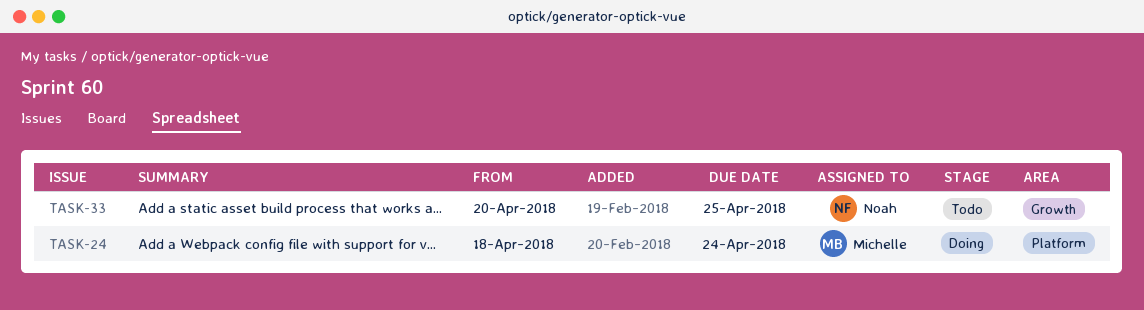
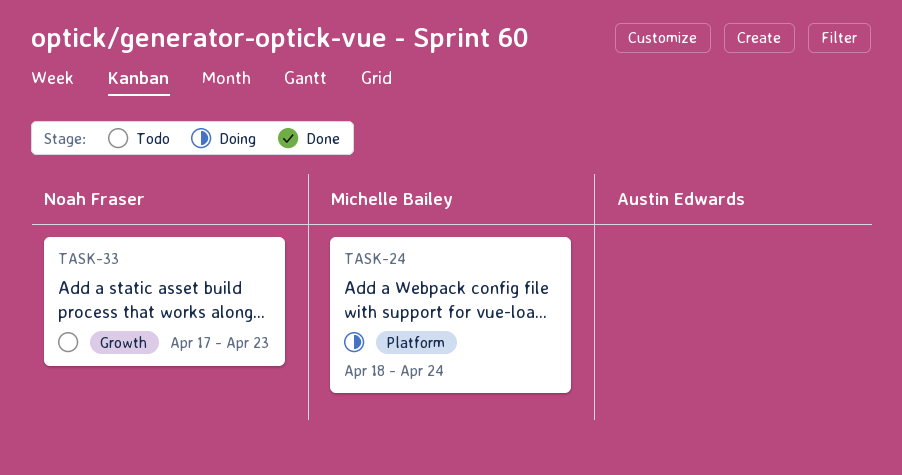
TASK-33, start: Apr 20 -> Apr 17
TASK-33, due: Apr 25 -> Apr 23

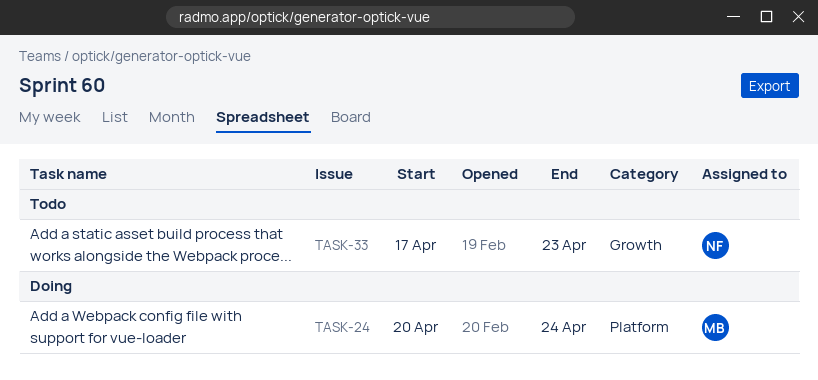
TASK-24, start: Apr 18 -> Apr 20

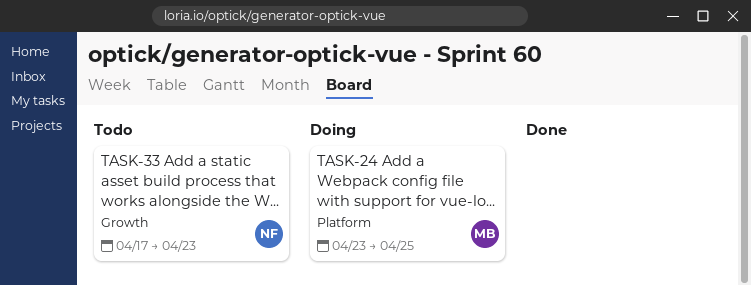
TASK-24, start: Apr 20 -> Apr 23
TASK-24, due: Apr 24 -> Apr 25

